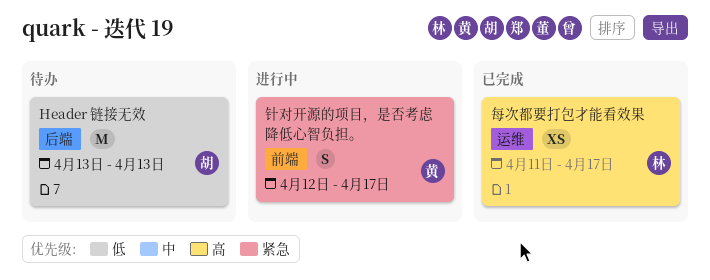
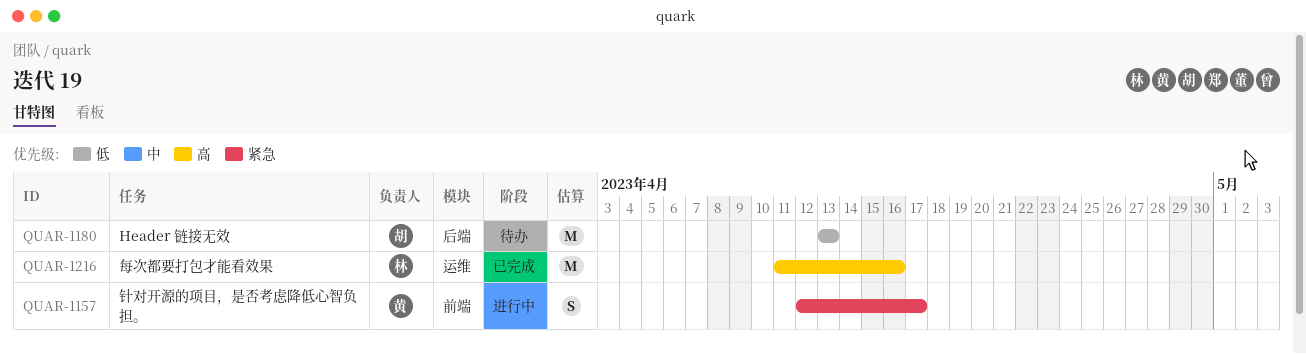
每次都要打包才能看效果, estimate: XS -> M
每次都要打包才能看效果, due: Apr 17 -> Apr 16

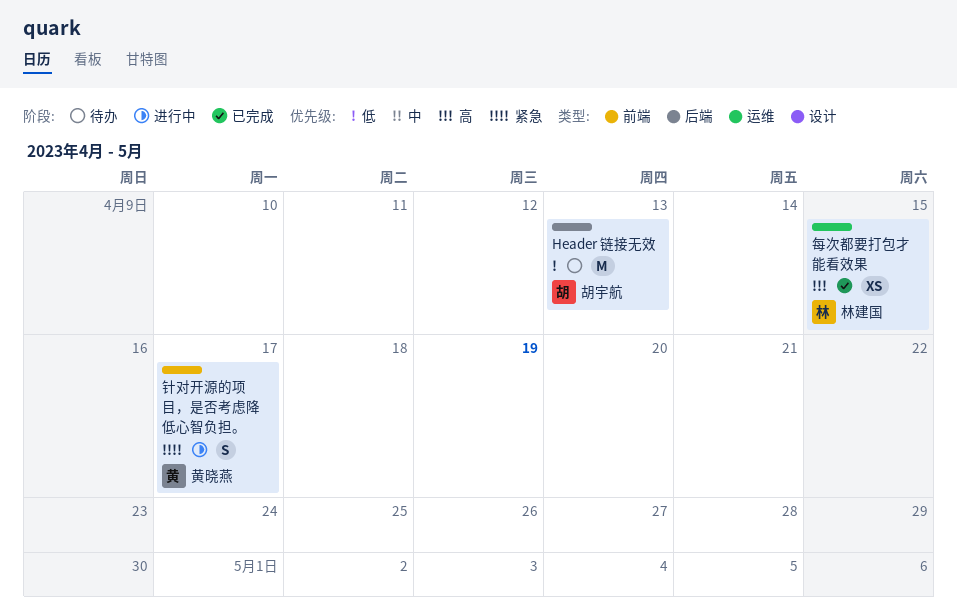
每次都要打包才能看效果, estimate: M -> XS
每次都要打包才能看效果, due: Apr 16 -> Apr 15

